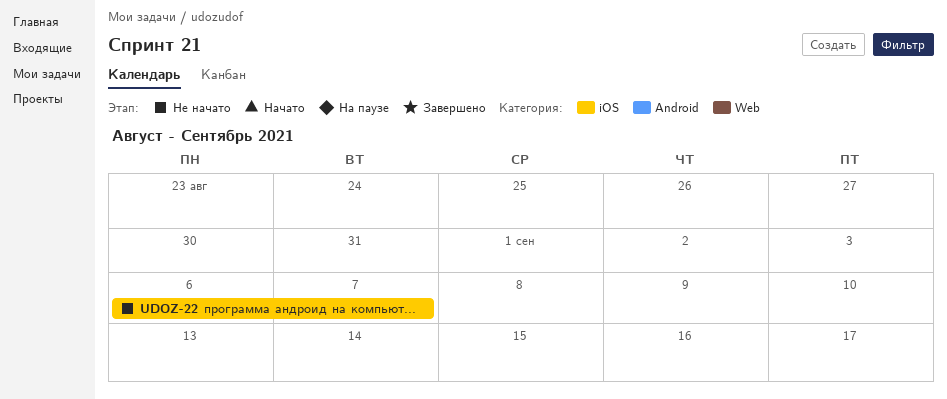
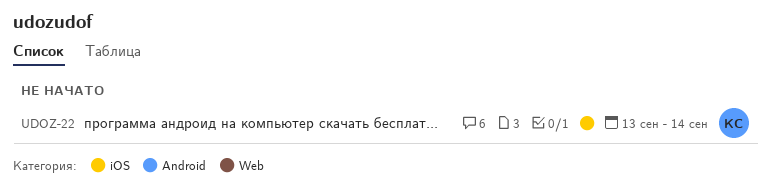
UDOZ-22, start: Sep 6 -> Sep 13
UDOZ-22, due: Sep 7 -> Sep 14

